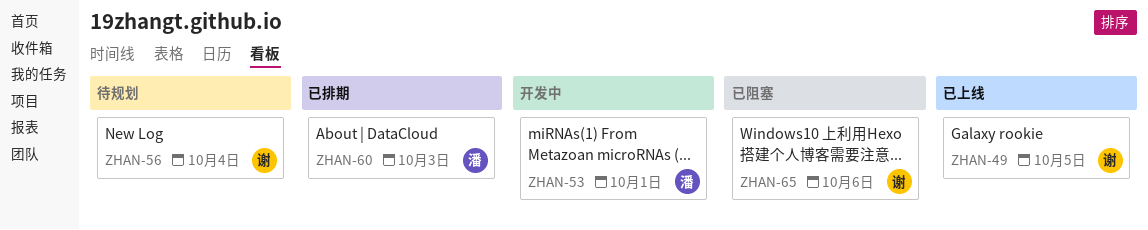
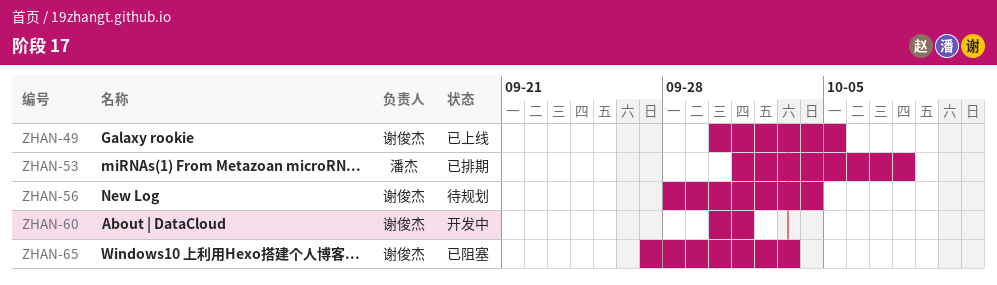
ZHAN-53, status: 开发中 -> 已排期
ZHAN-53, due: Oct 1 -> Oct 8
ZHAN-60, status: 已排期 -> 开发中
ZHAN-60, owner: 潘杰 -> 谢俊杰
ZHAN-60, due: Oct 3 -> Oct 1
ZHAN-65, due: Oct 6 -> Oct 3

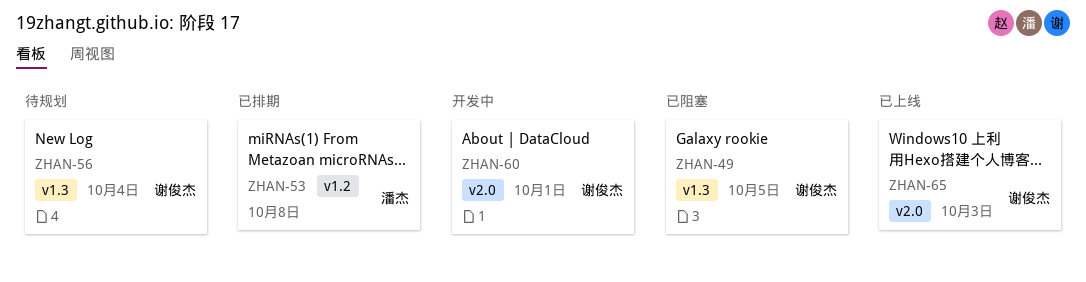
ZHAN-49, status: 已上线 -> 已阻塞
ZHAN-65, status: 已阻塞 -> 已上线

